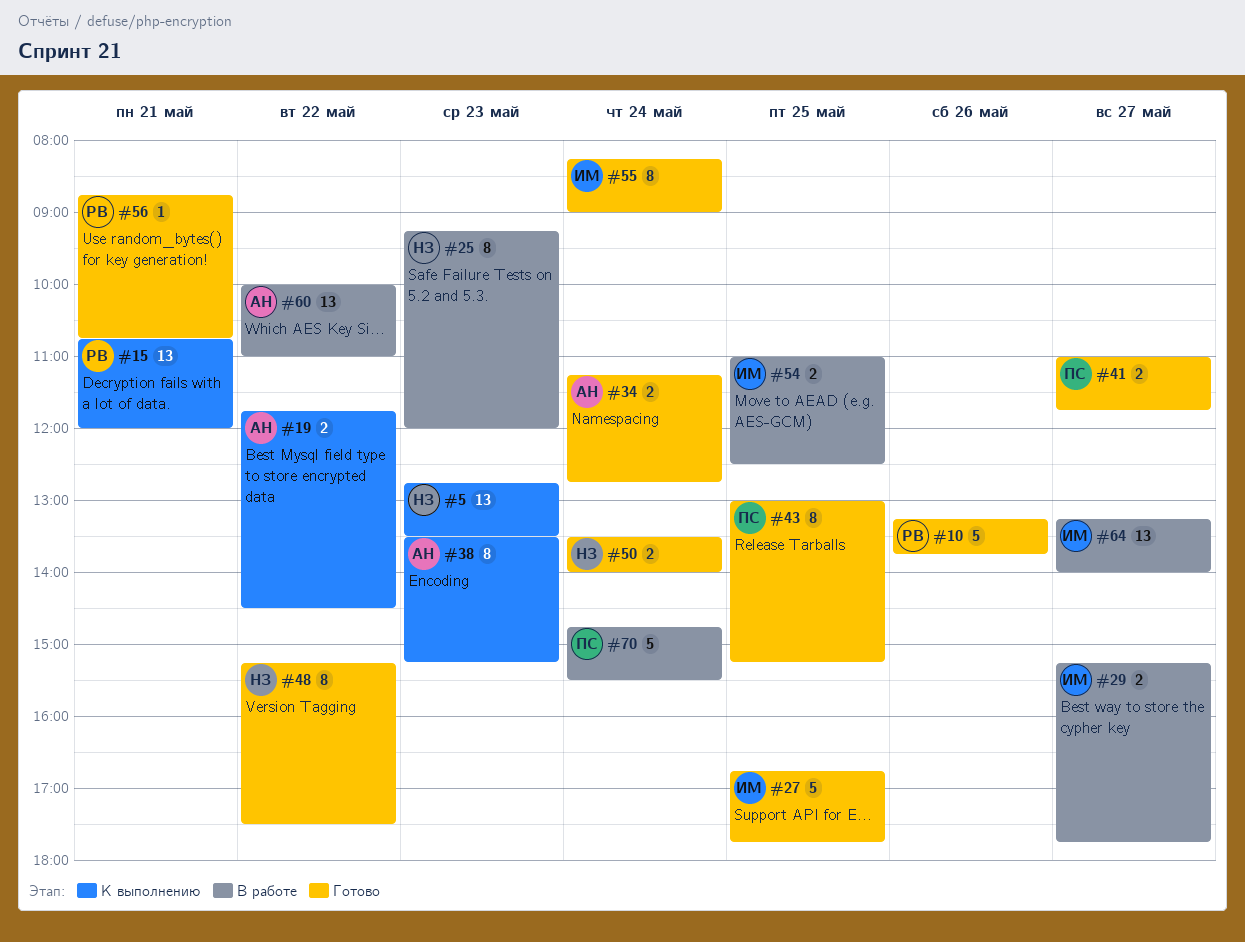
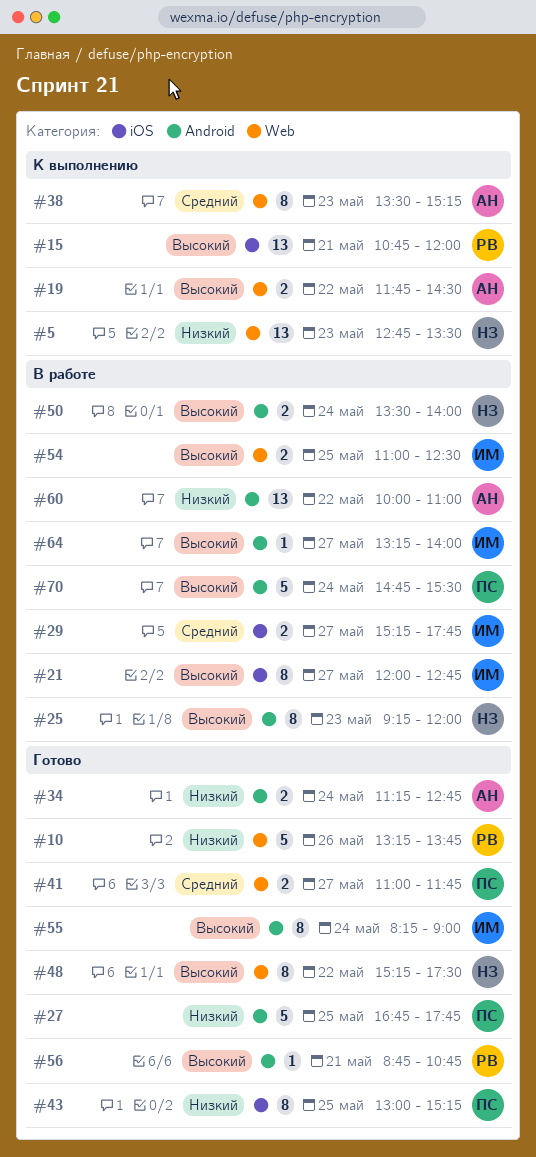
#21: none -> present
#27, owner: ИМ -> ПС
#50, status: Готово -> В работе
#64, estimate: 13 -> 1

